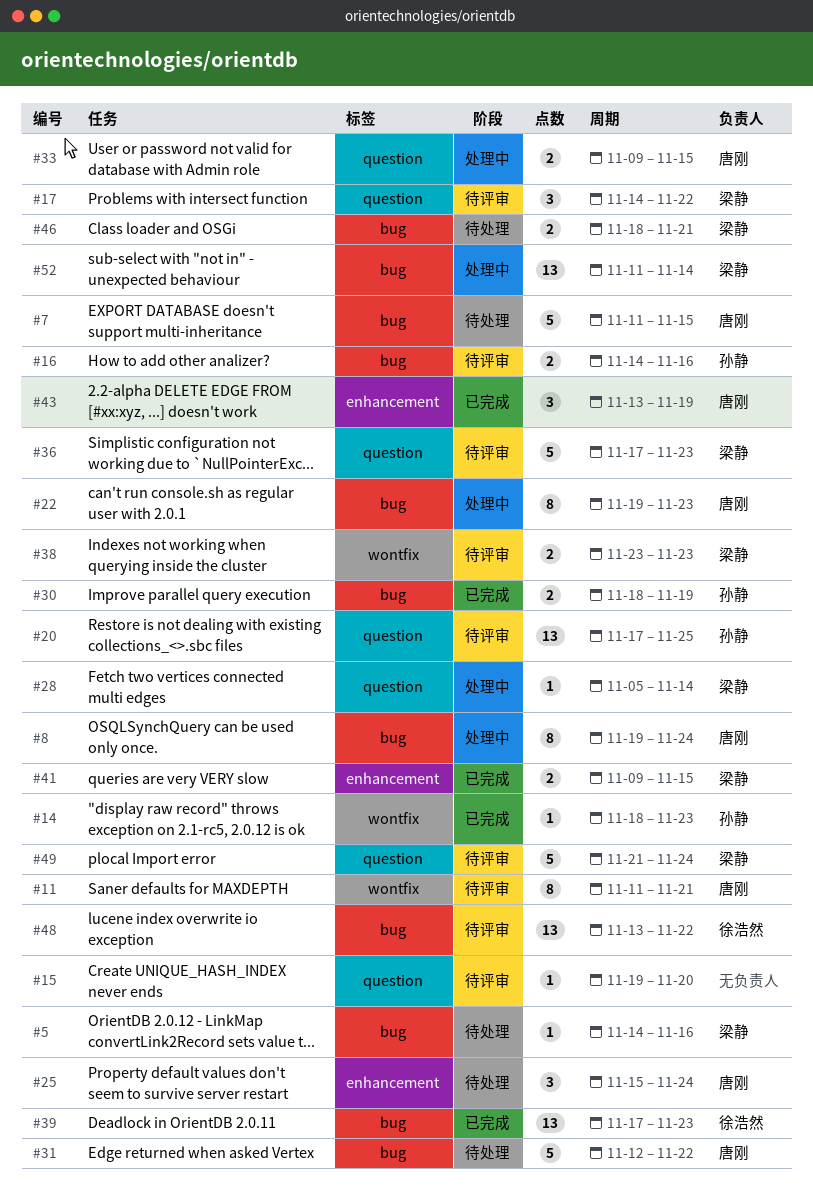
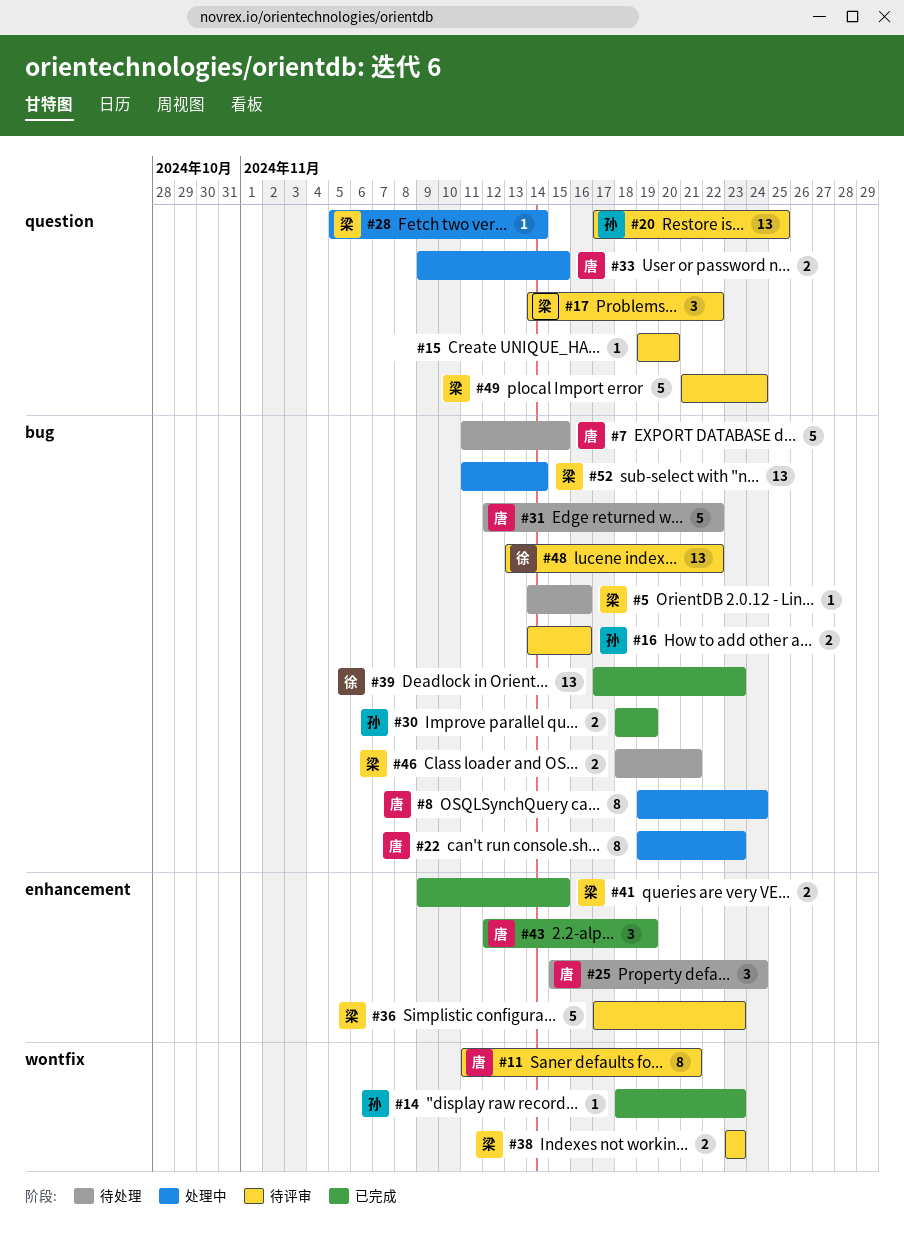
#36, label: question -> enhancement
#43, start: Nov 13 -> Nov 12

